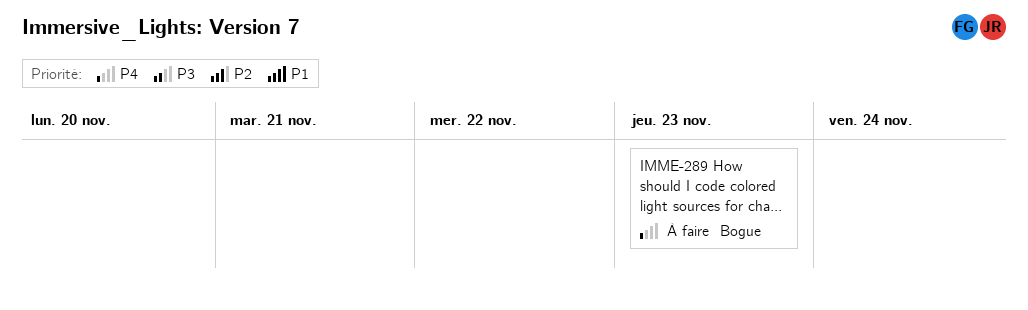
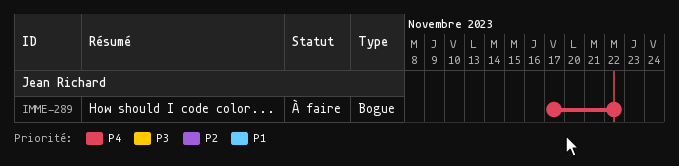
IMME-289, due: Nov 23 -> Nov 22

